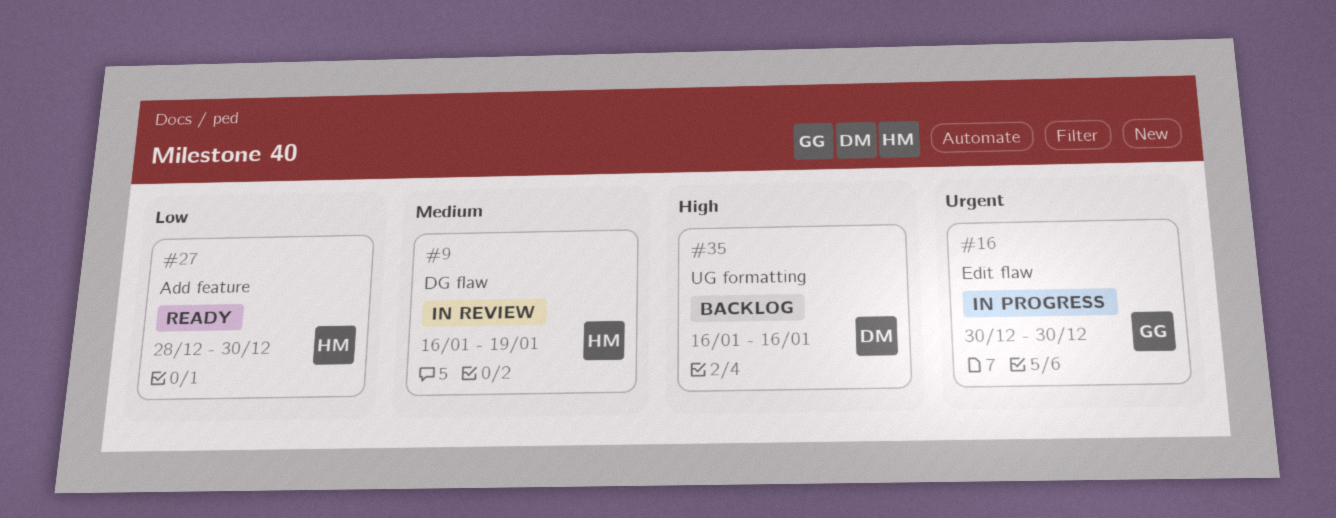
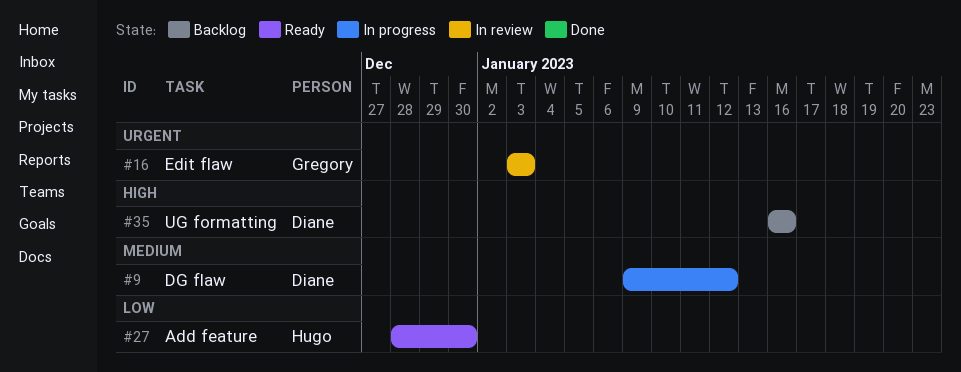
#9, status: In review -> In progress
#9, owner: Hugo -> Diane
#9, start: Jan 16 -> Jan 9
#9, due: Jan 19 -> Jan 12
#16, status: In progress -> In review
#16, start: Dec 30 -> Jan 3
#16, due: Dec 30 -> Jan 3

